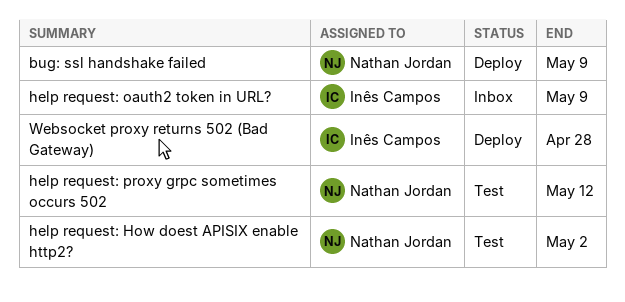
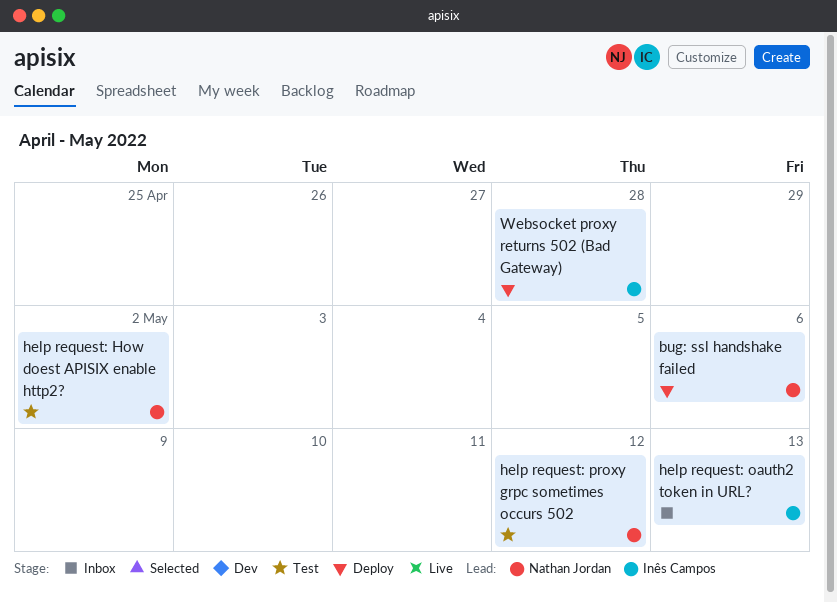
bug: ssl handshake failed, due: May 9 -> May 6
help request: oauth2 token in URL?, due: May 9 -> May 13

